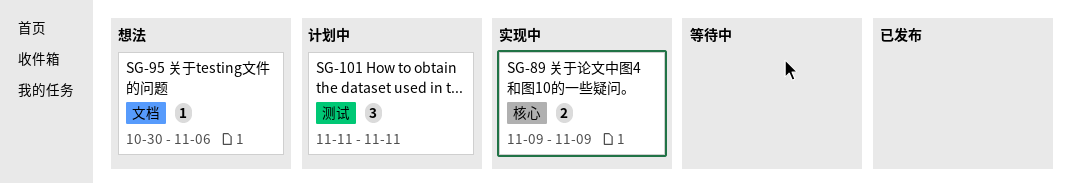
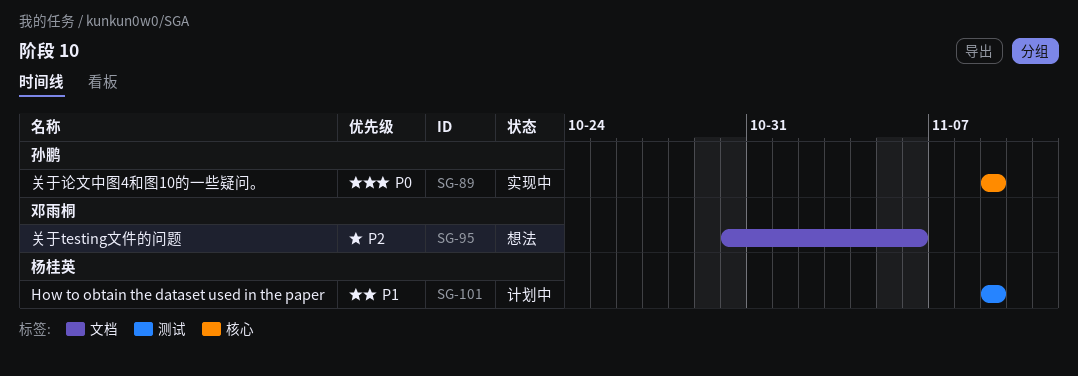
SG-101, start: Nov 11 -> Nov 9
SG-101, due: Nov 11 -> Nov 9

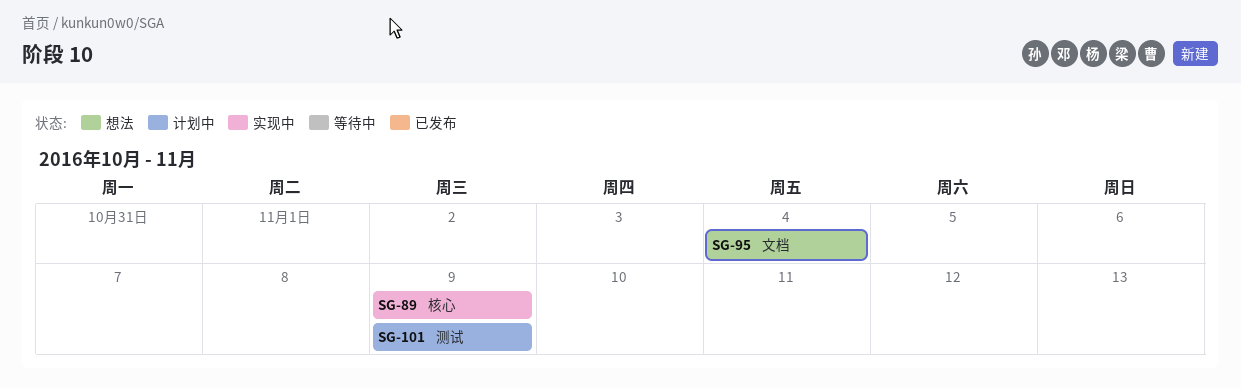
SG-95, due: Nov 6 -> Nov 4

